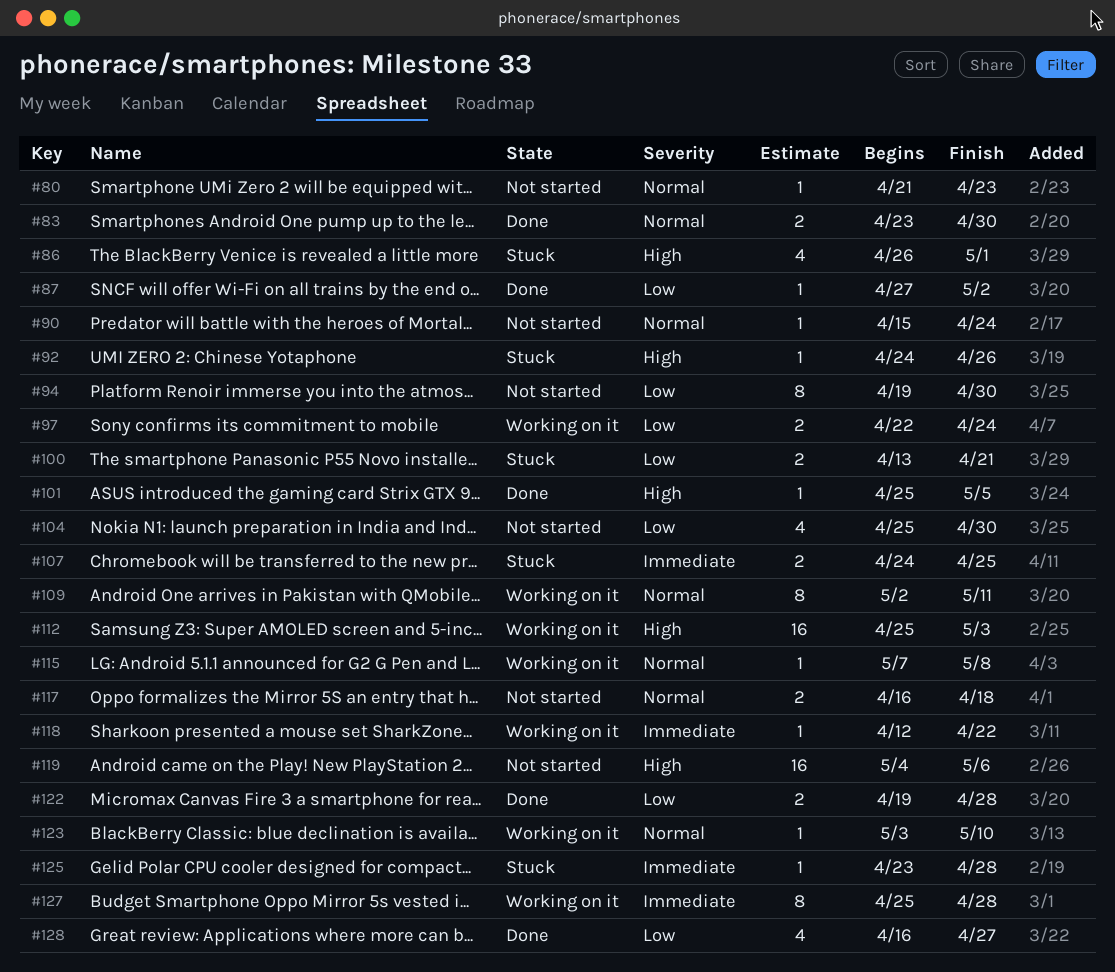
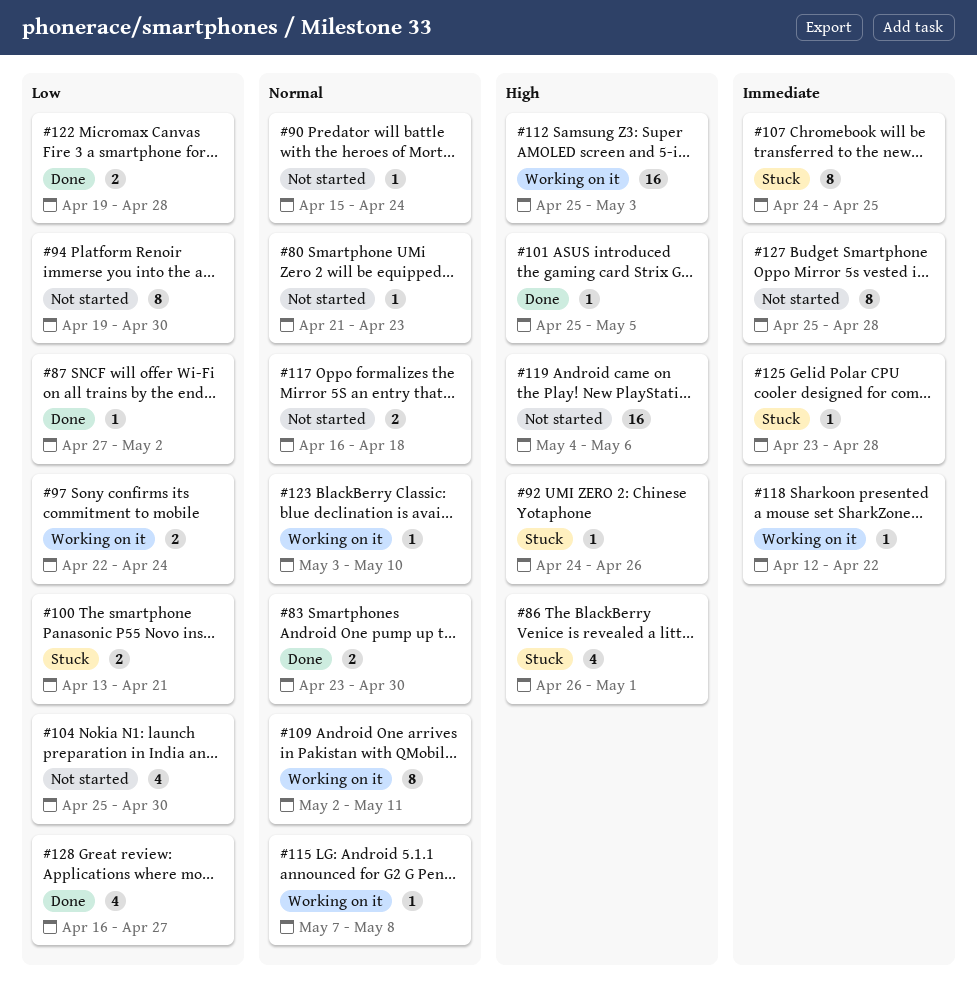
#107, estimate: 2 -> 8
#127, status: Working on it -> Not started

